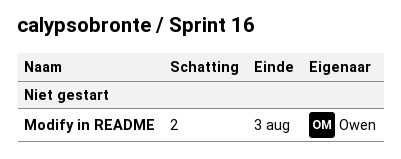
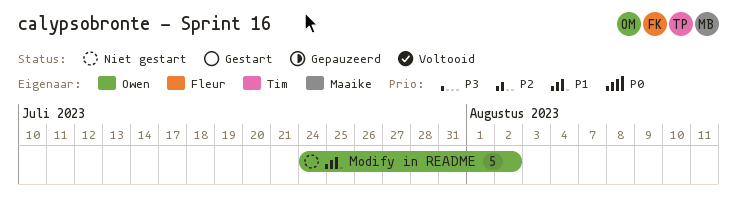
Modify in README, estimate: 2 -> 5
Modify in README, due: Aug 3 -> Aug 2

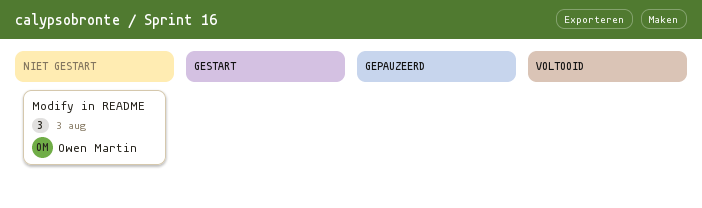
Modify in README, estimate: 5 -> 3
Modify in README, due: Aug 2 -> Aug 3

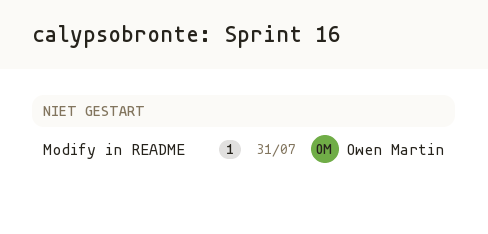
Modify in README, estimate: 3 -> 1
Modify in README, due: Aug 3 -> Jul 31

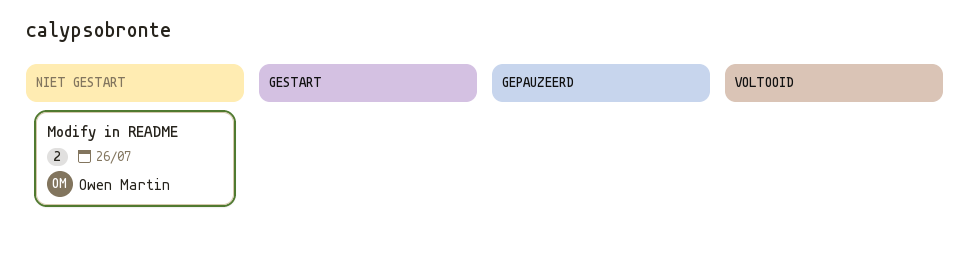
Modify in README, estimate: 1 -> 2
Modify in README, due: Jul 31 -> Jul 26

